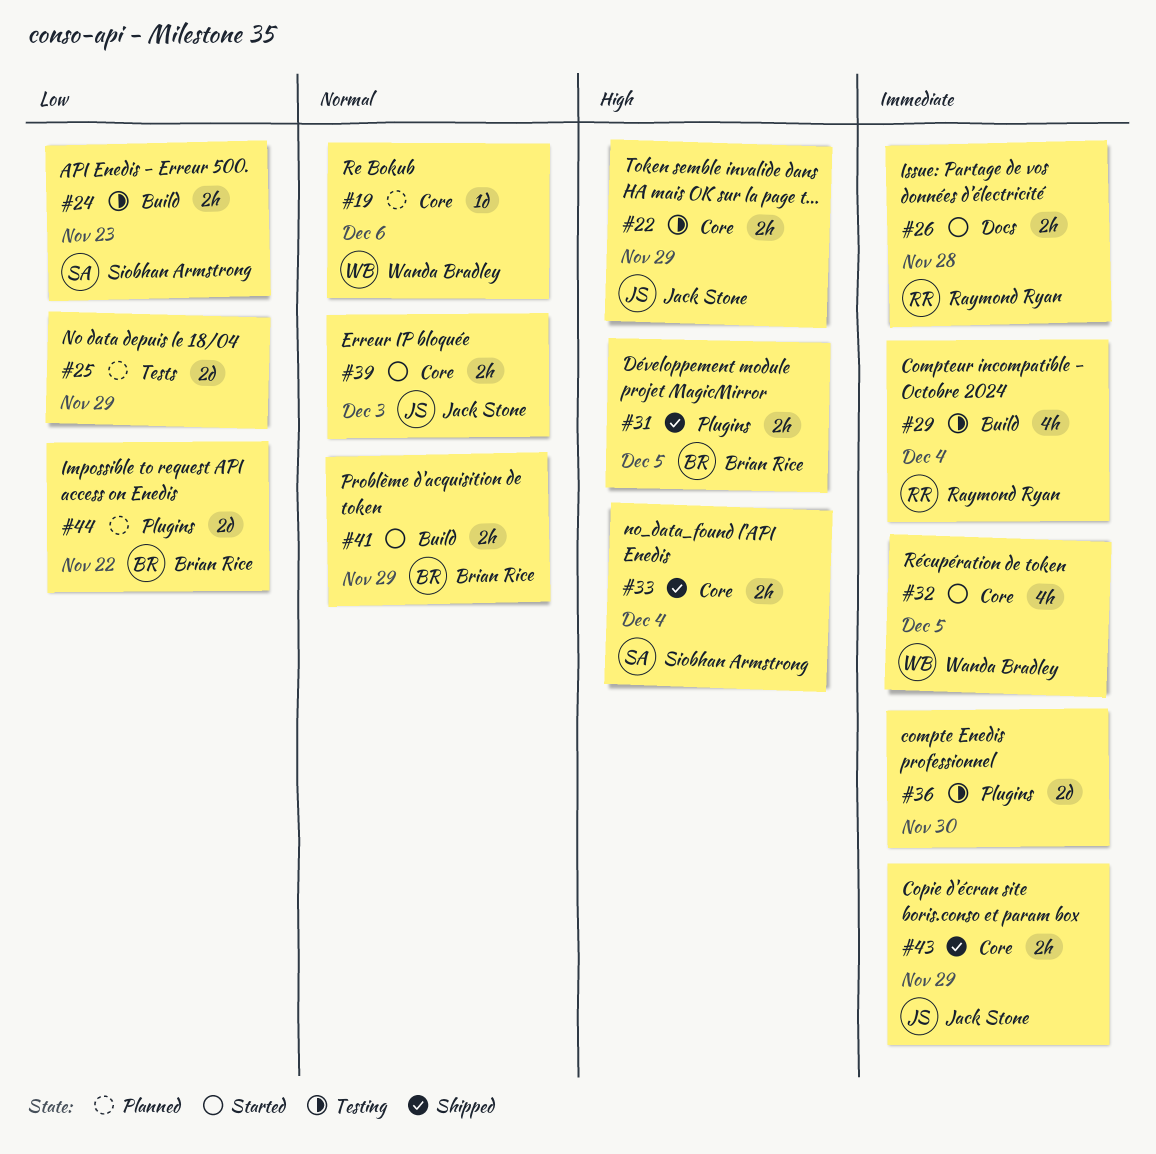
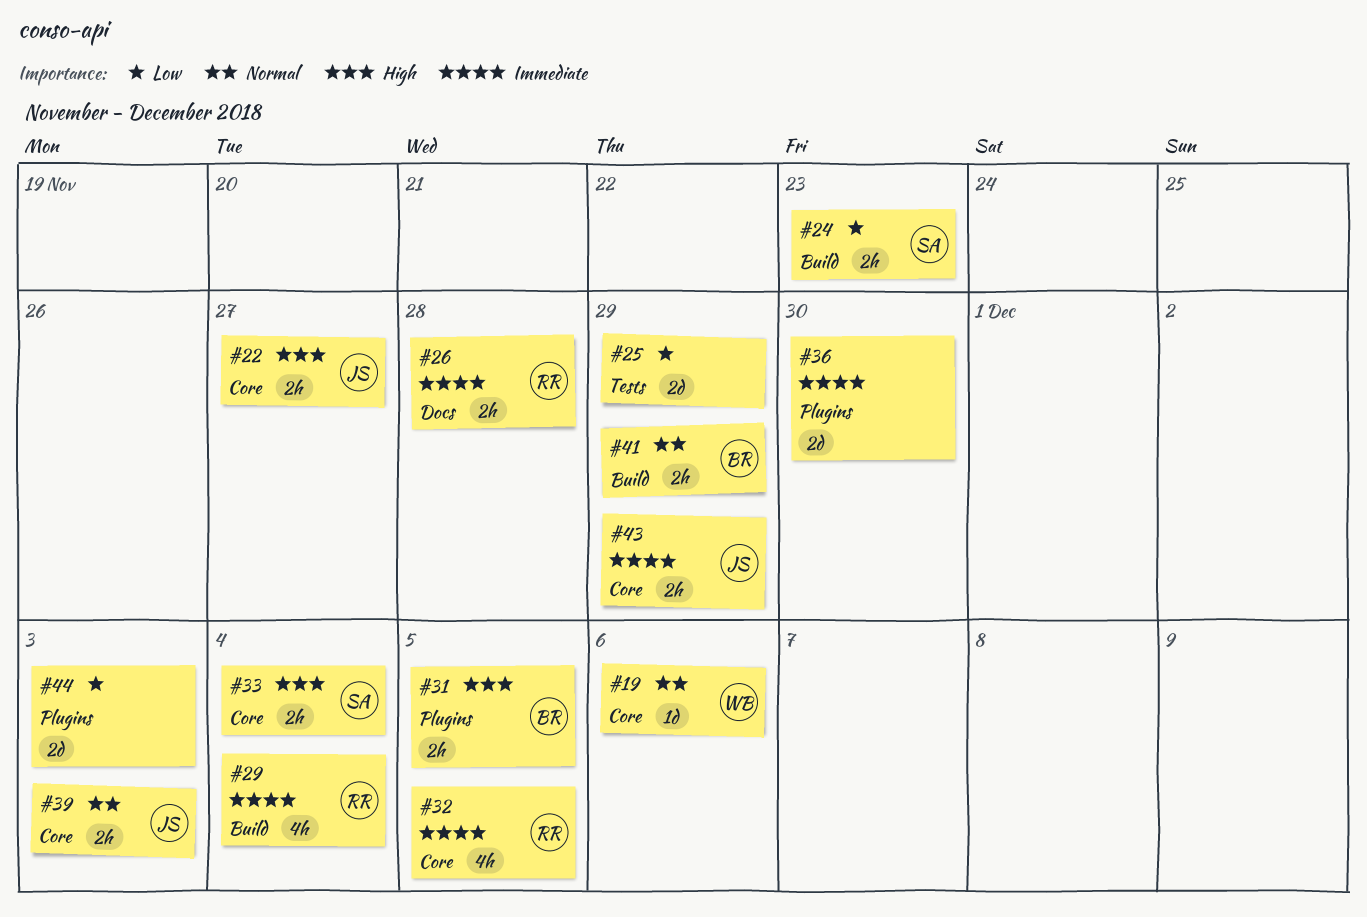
#22, due: Nov 29 -> Nov 27
#32, owner: Wanda Bradley -> Raymond Ryan
#44, owner: Brian Rice -> none
#44, due: Nov 22 -> Dec 3

